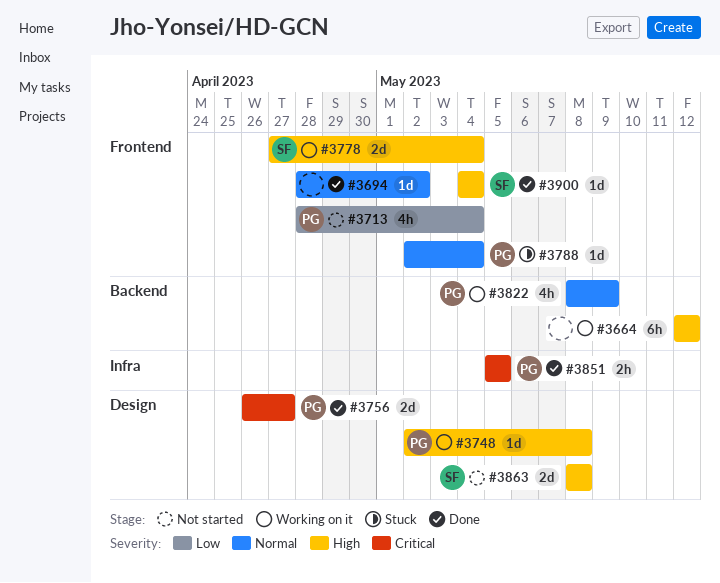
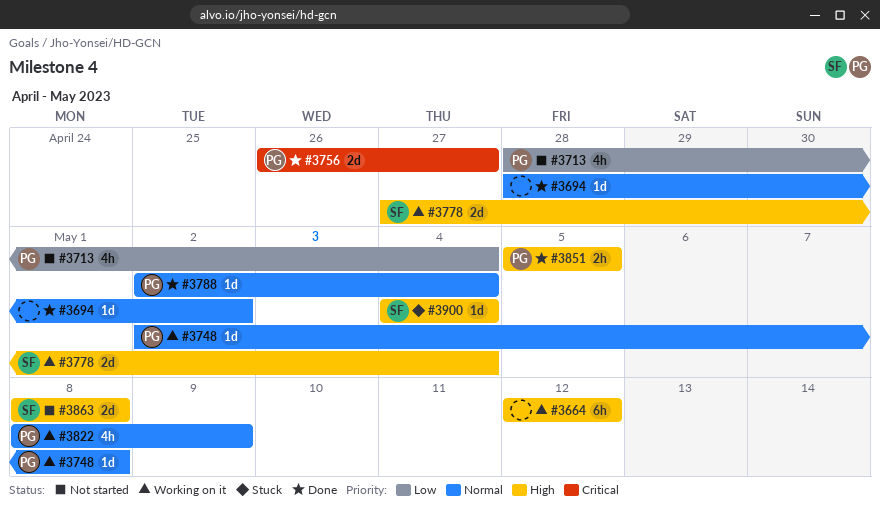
#3748, priority: High -> Normal
#3788, status: Stuck -> Done
#3851, priority: Critical -> High
#3900, status: Done -> Stuck

